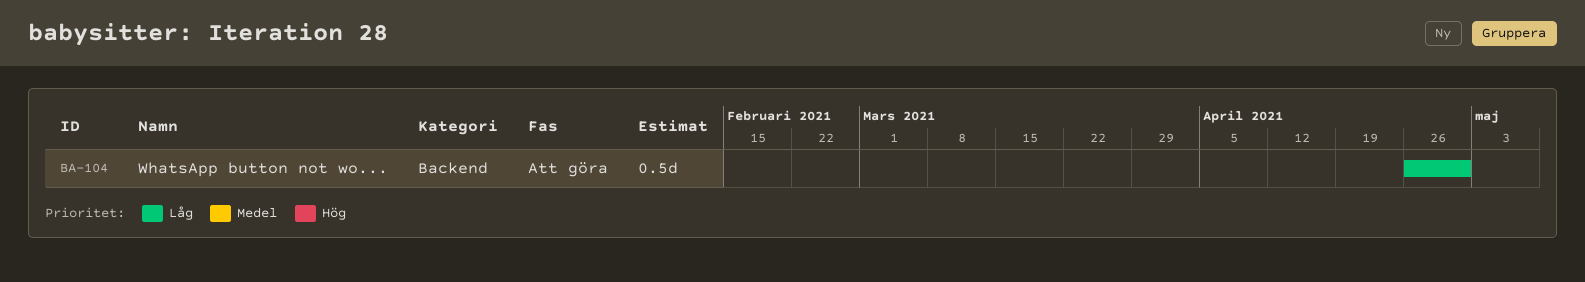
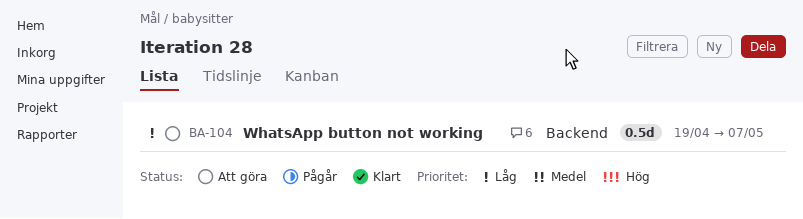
BA-104, start: Apr 26 -> Apr 19
BA-104, due: Apr 30 -> May 7

